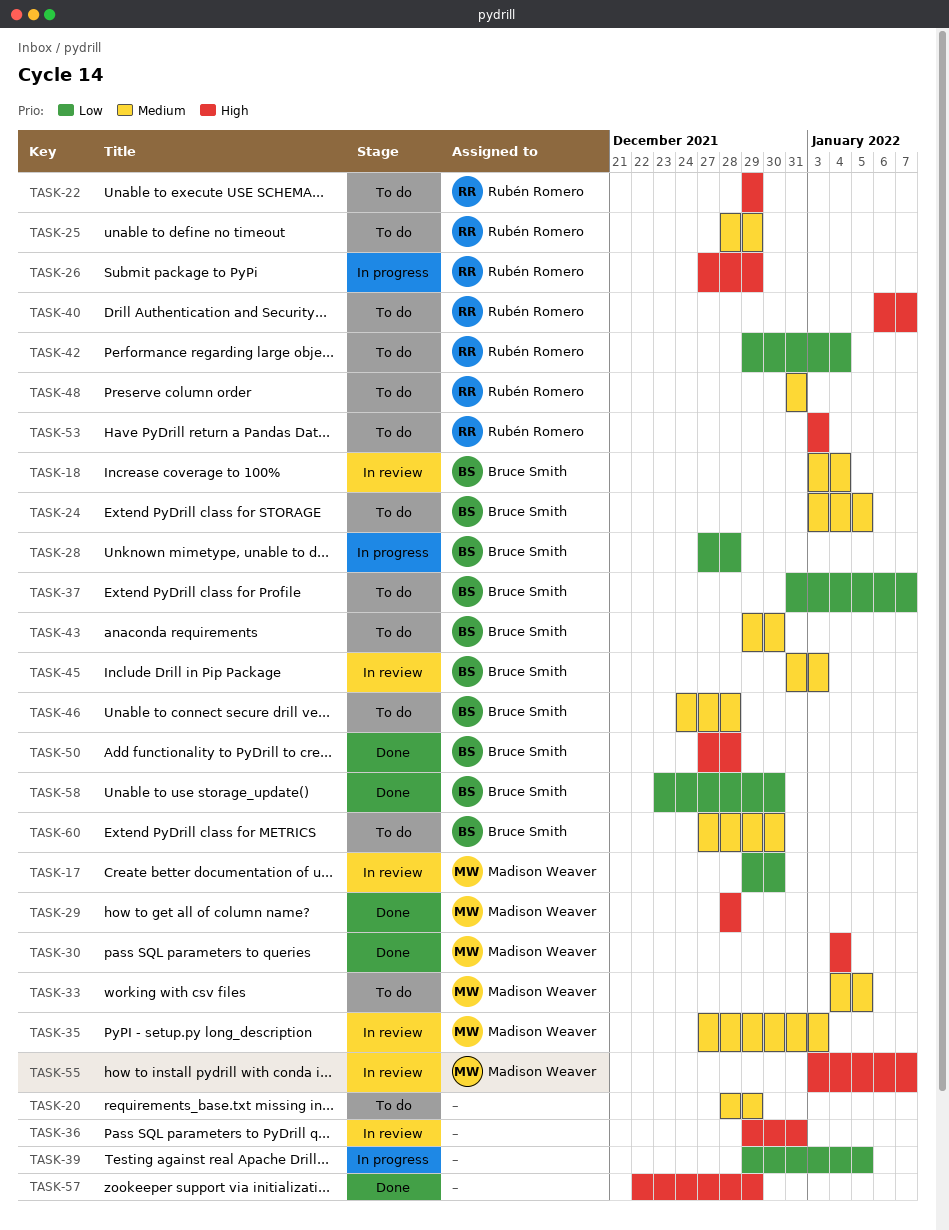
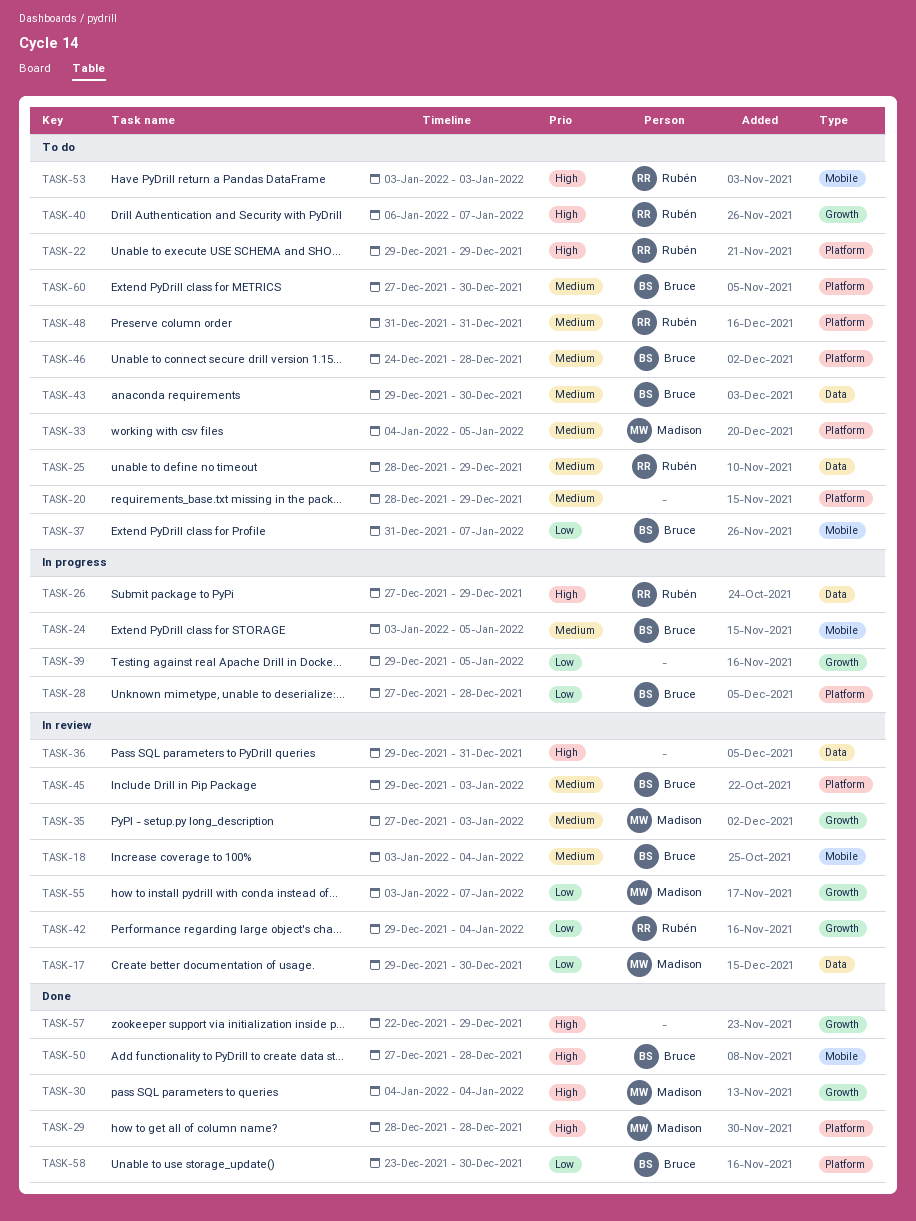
TASK-24, status: To do -> In progress
TASK-42, status: To do -> In review
TASK-45, start: Dec 31 -> Dec 29
TASK-55, priority: High -> Low

